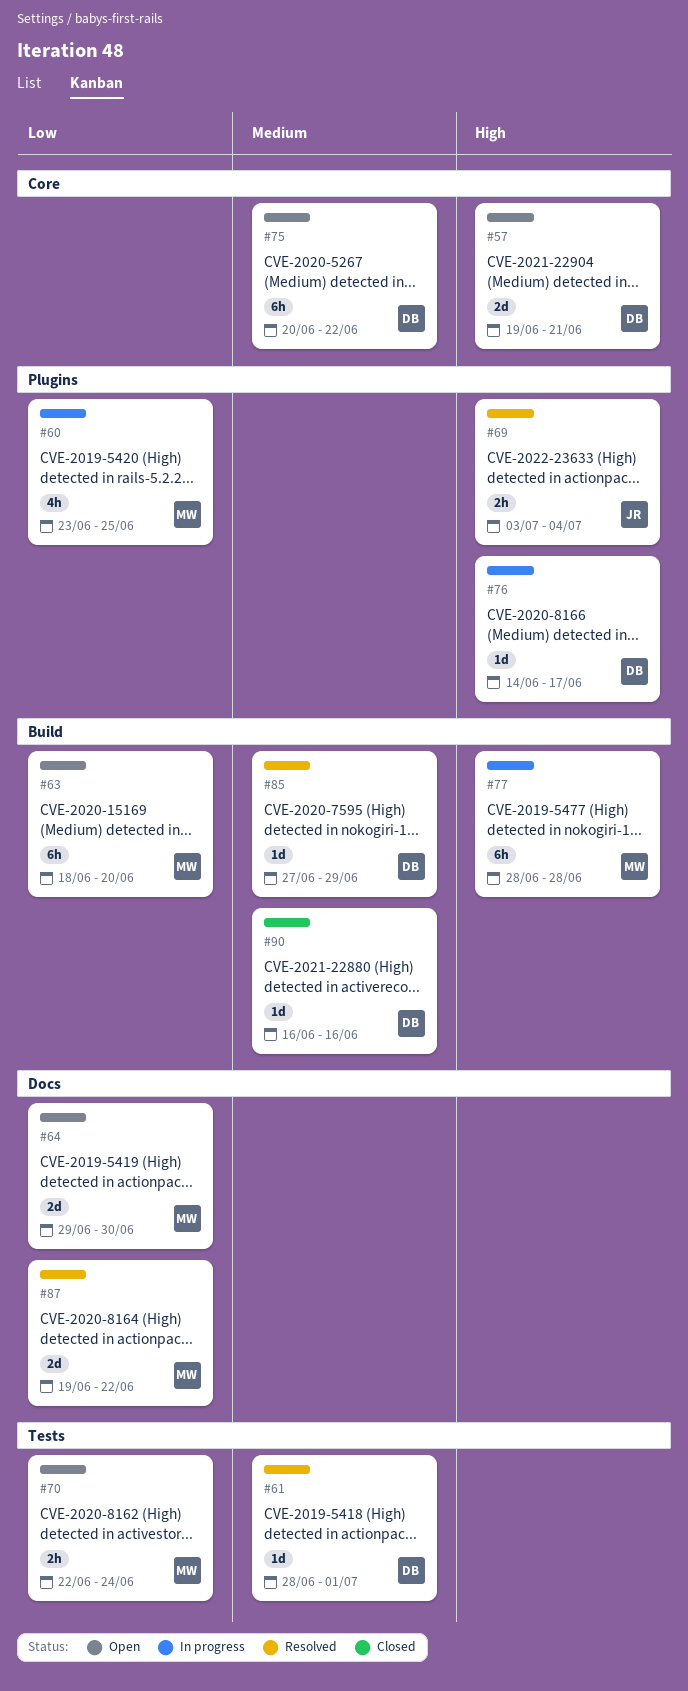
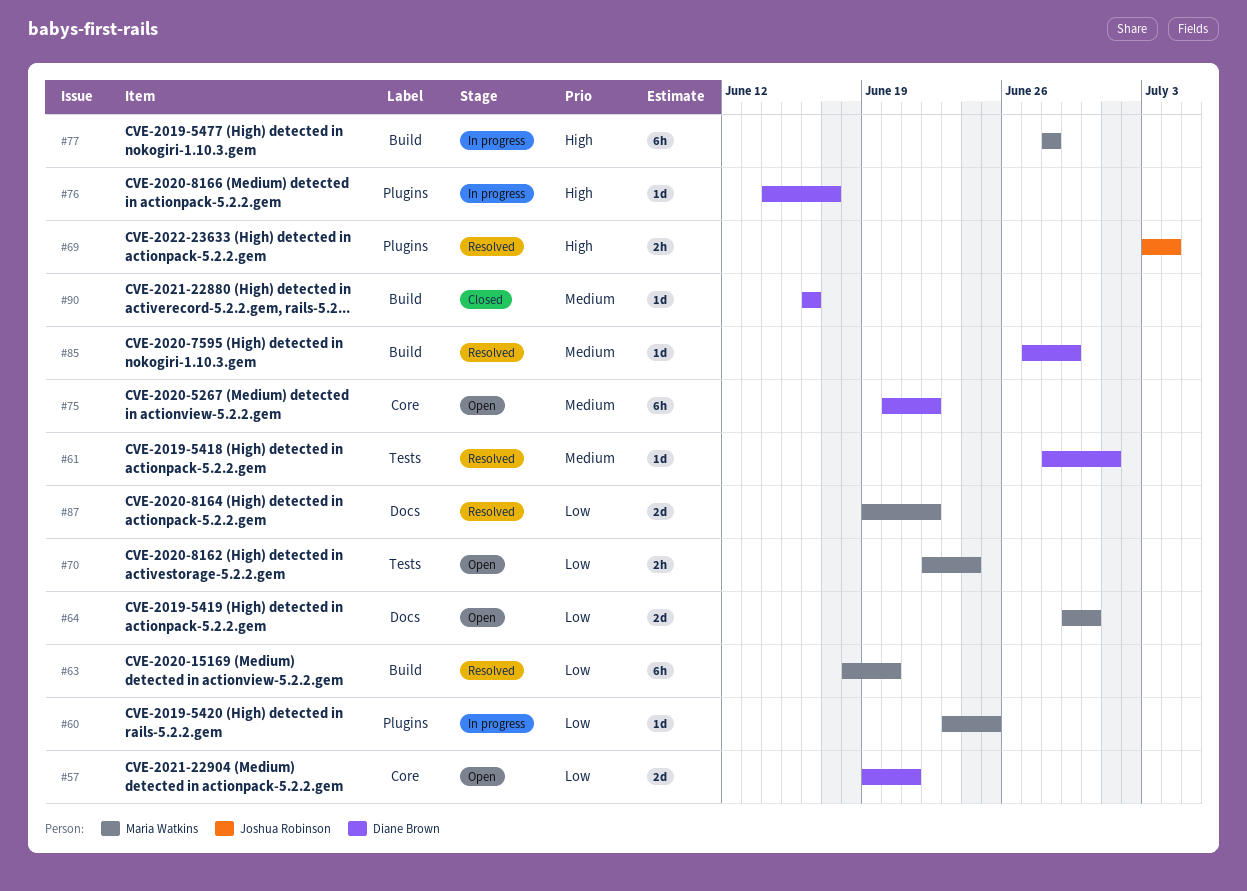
#57, priority: High -> Low
#60, estimate: 4h -> 1d
#63, status: Open -> Resolved

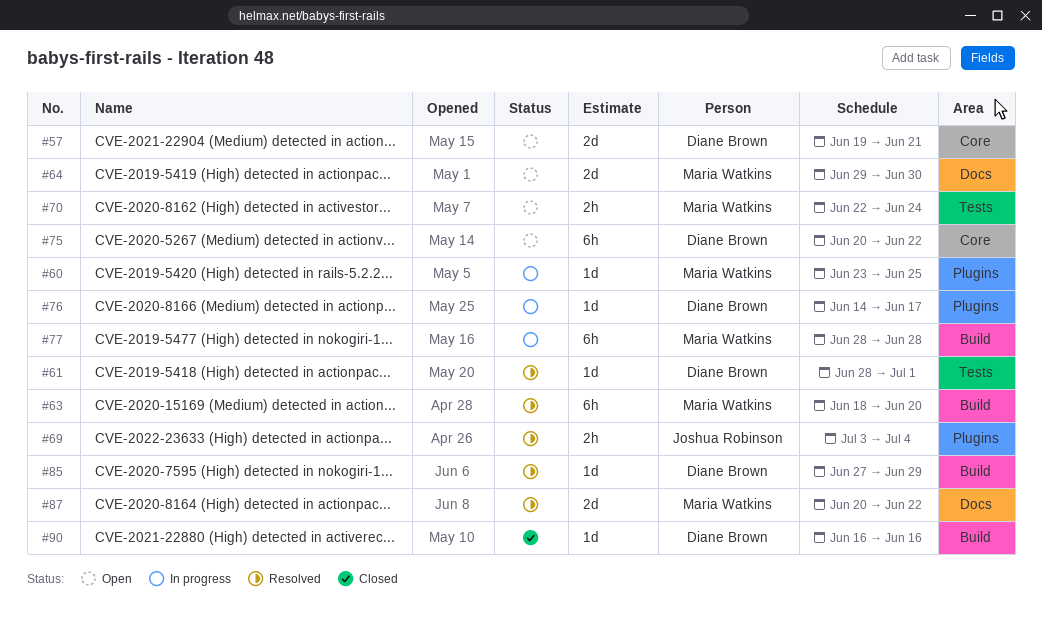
#87, start: Jun 19 -> Jun 20

